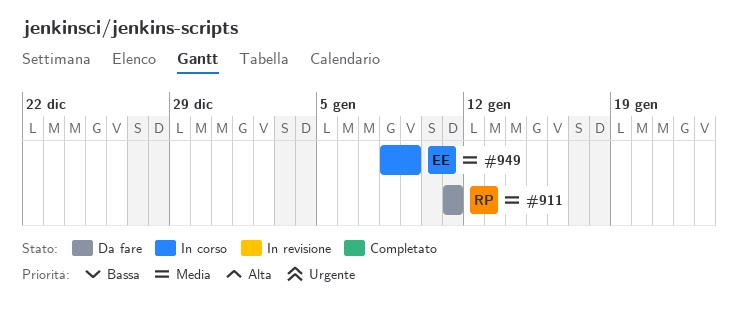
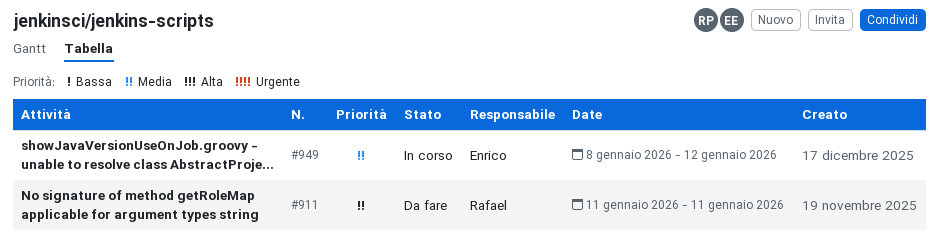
#949, due: Jan 9 -> Jan 12

